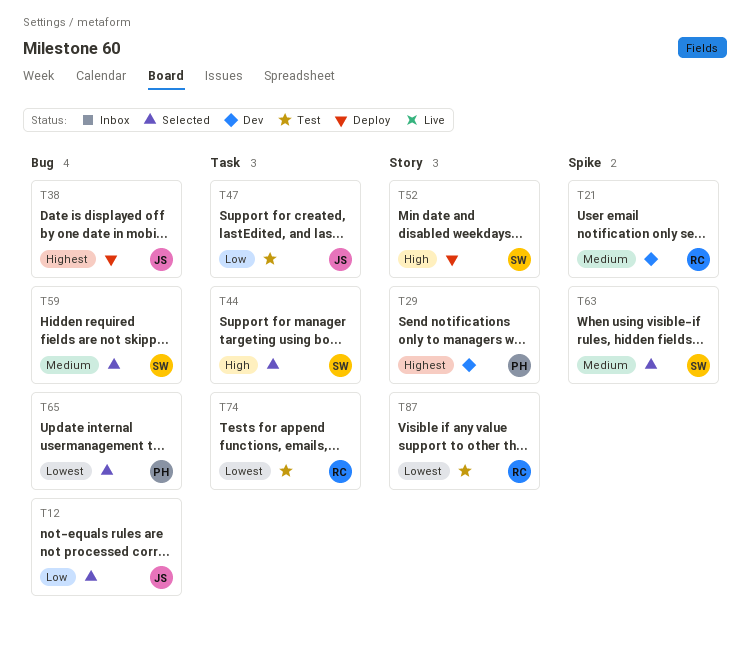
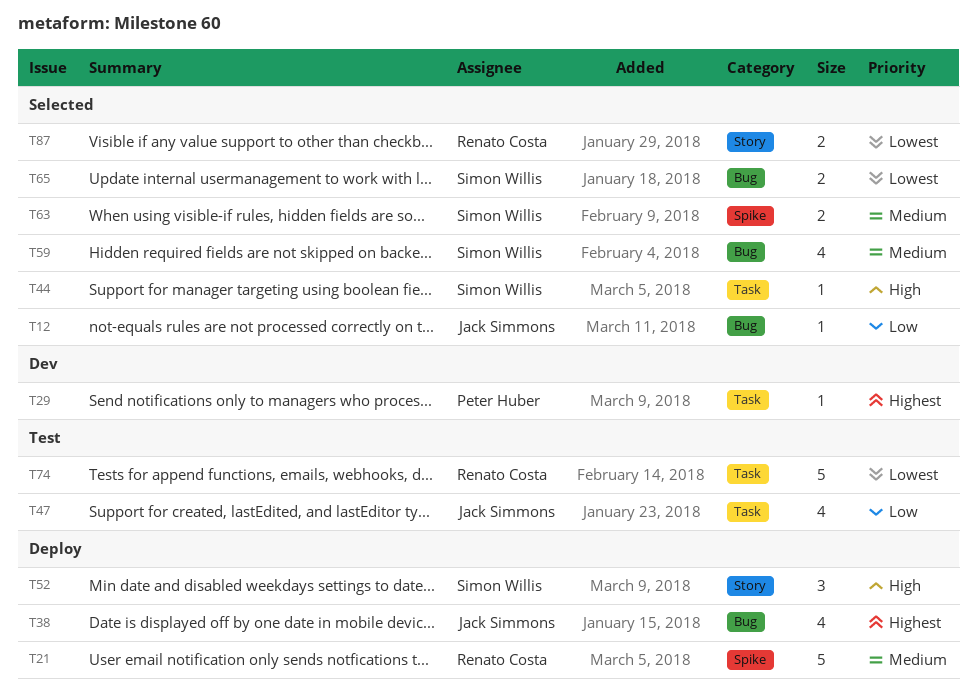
T21, status: Dev -> Deploy
T29, label: Story -> Task
T65, owner: Peter Huber -> Simon Willis
T87, status: Test -> Selected

